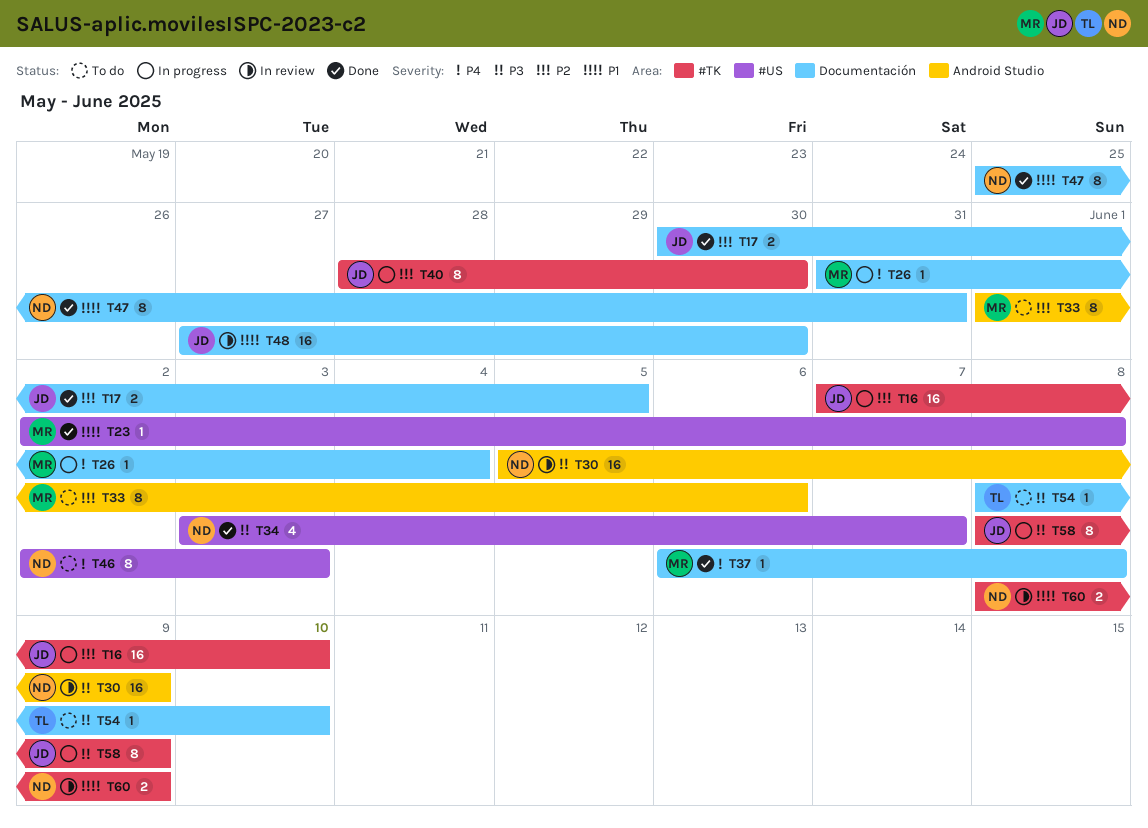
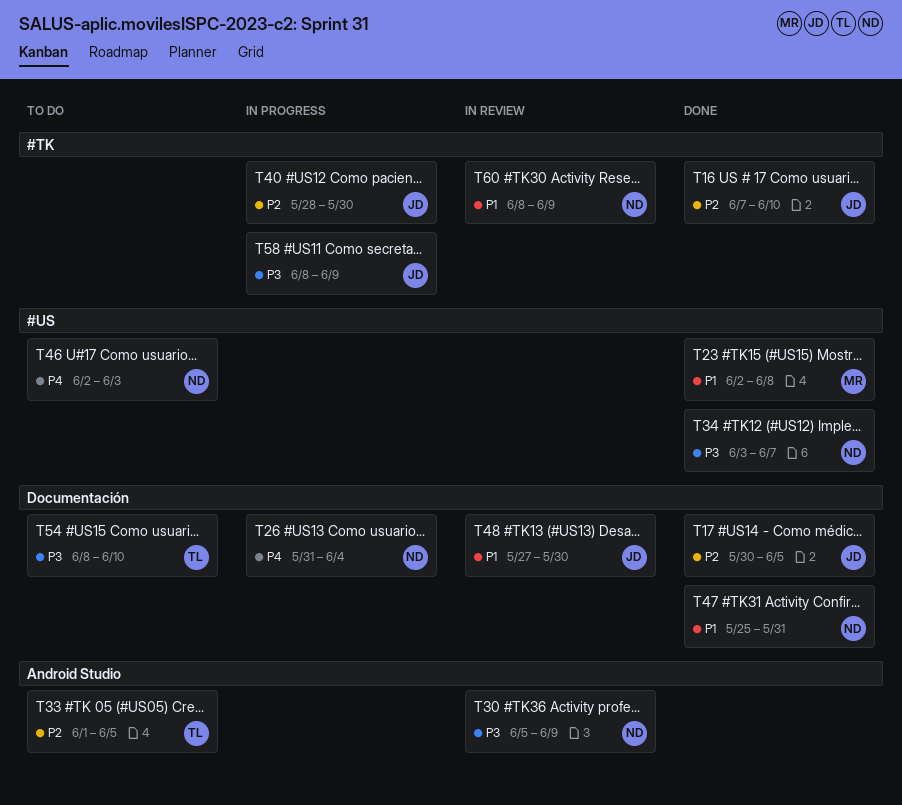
T16, status: In progress -> Done
T26, owner: MR -> ND
T33, owner: MR -> TL
T33, due: Jun 6 -> Jun 5
T37: present -> none

